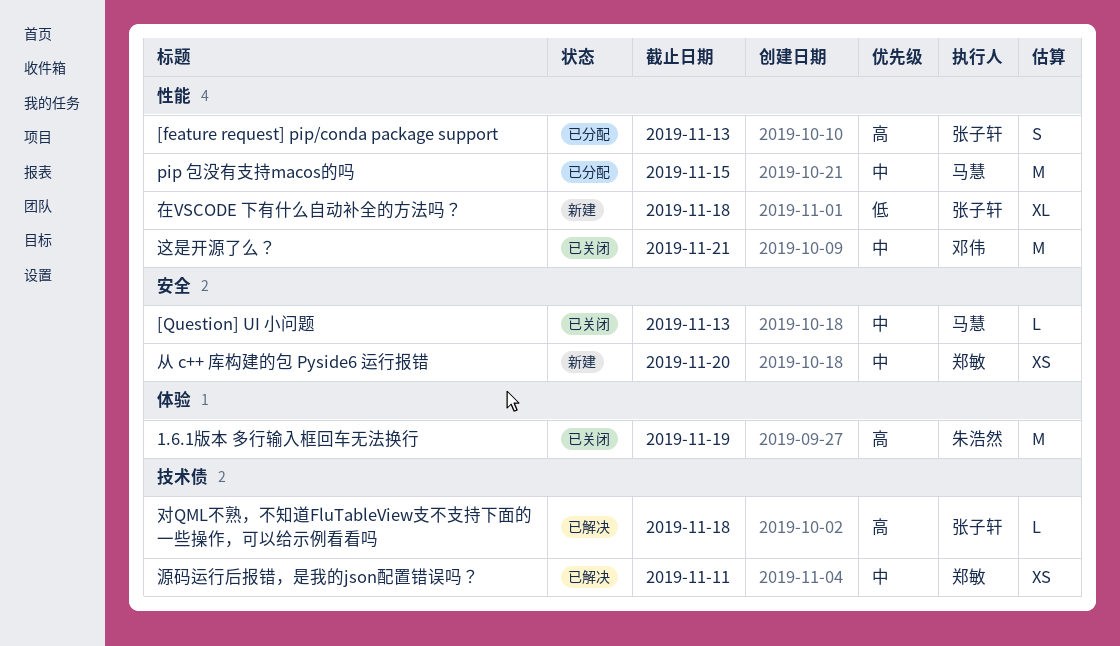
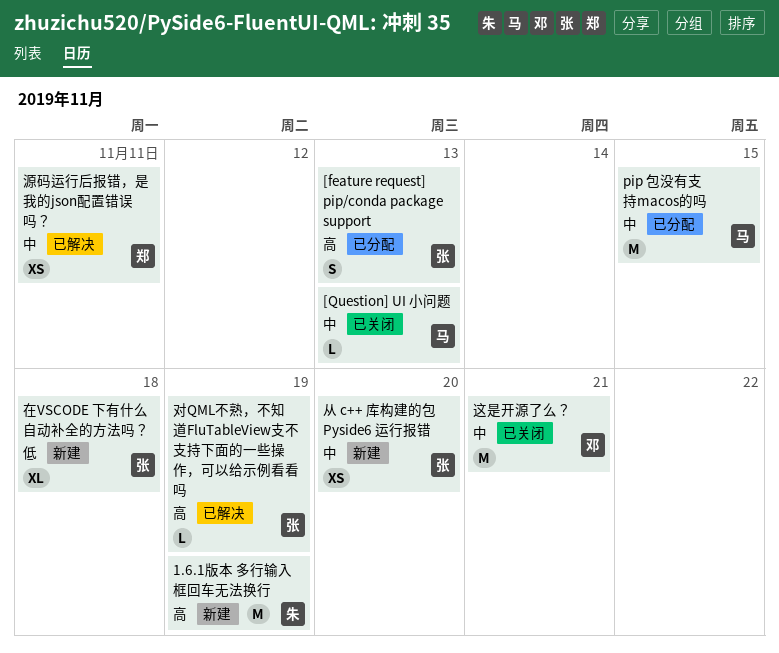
1.6.1版本 多行输入框回车无法换行, status: 已关闭 -> 新建
从 c++ 库构建的包 Pyside6 运行报错, owner: 郑敏 -> 张子轩
对QML不熟，不知道FluTableView支不支持下面的一些操作，可以给示例看看吗, due: Nov 18 -> Nov 19

